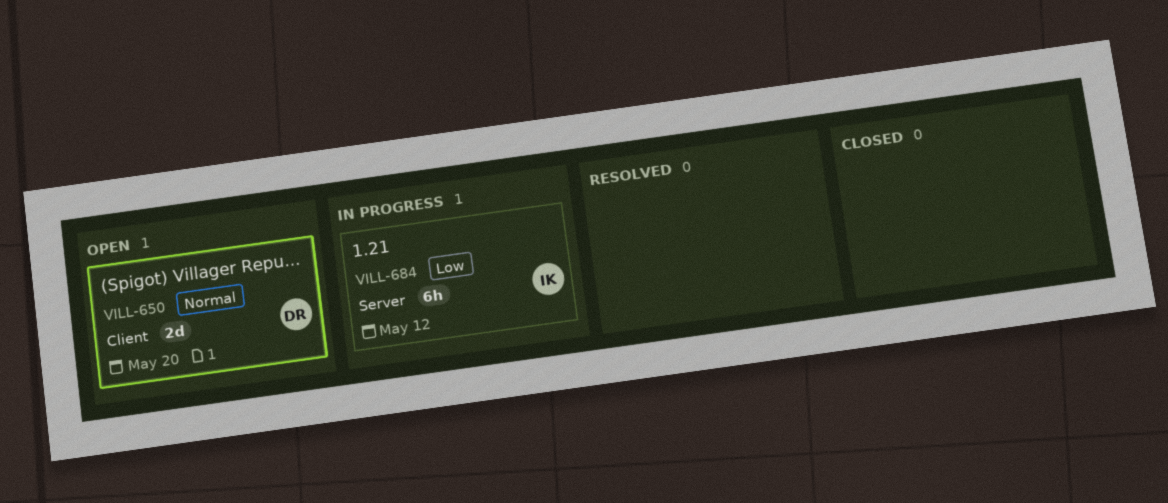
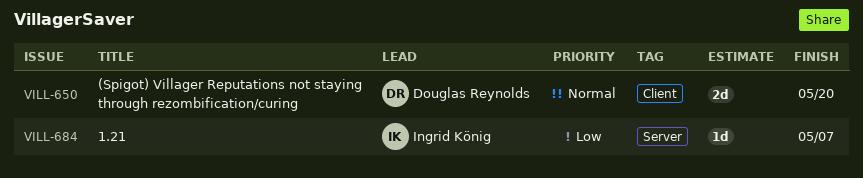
VILL-684, estimate: 6h -> 1d
VILL-684, due: May 12 -> May 7

